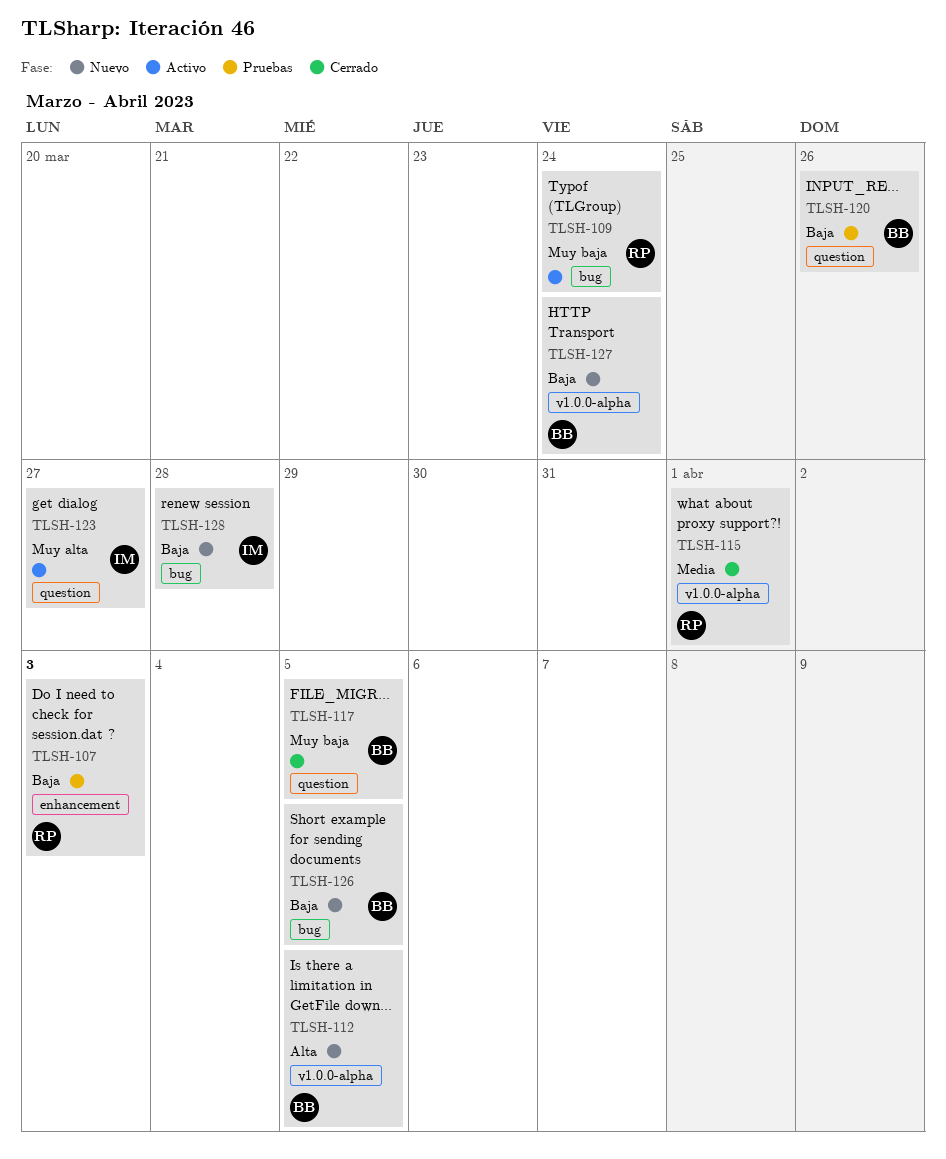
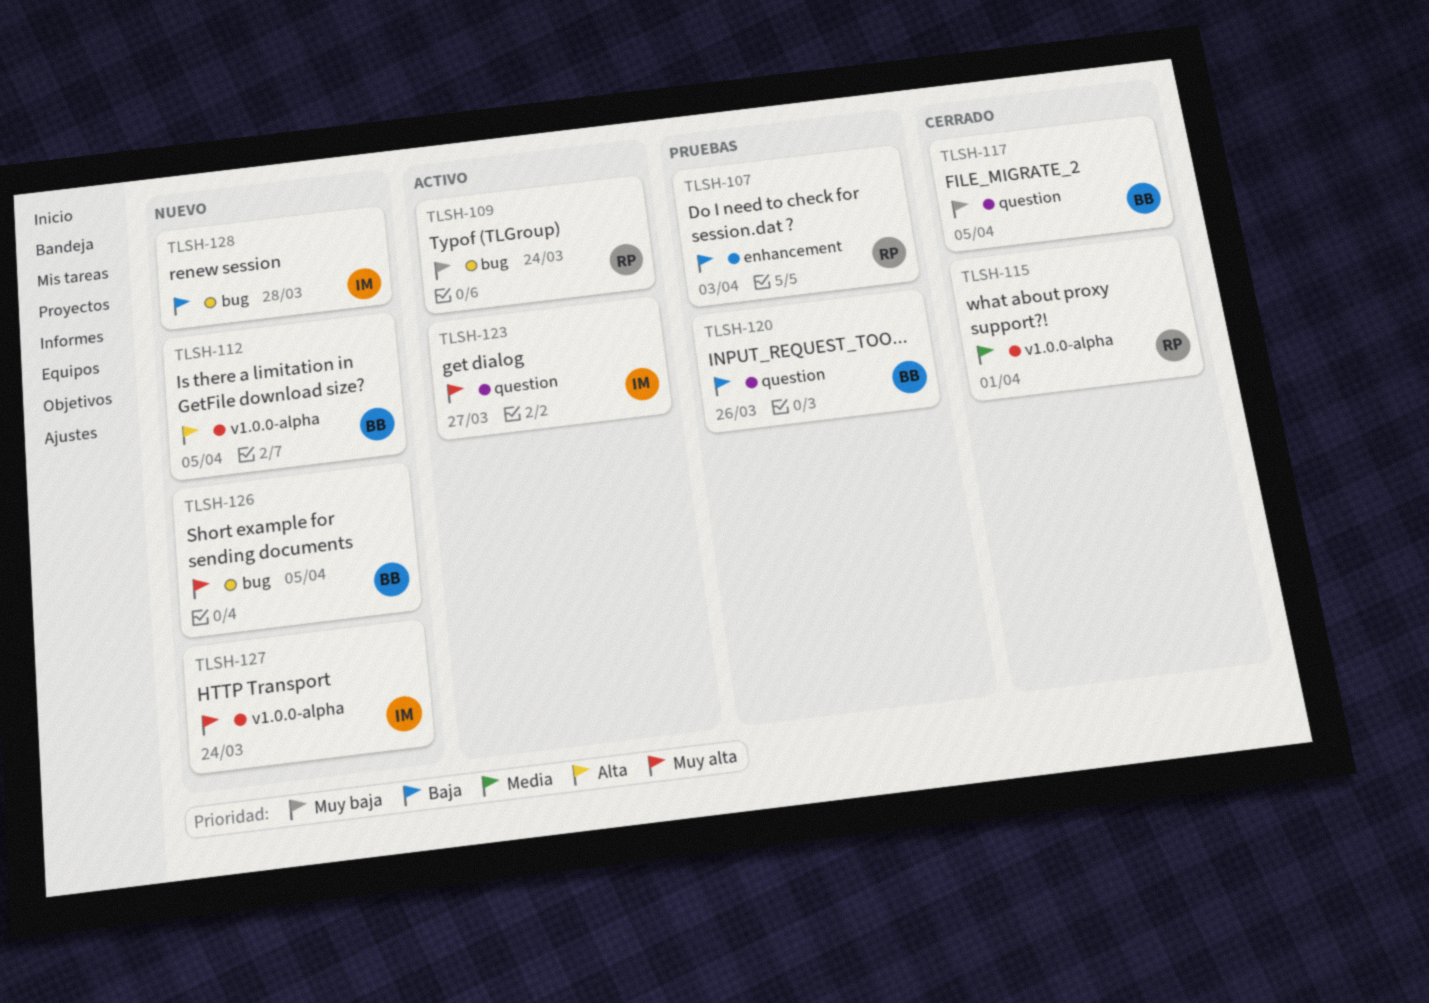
TLSH-126, priority: Baja -> Muy alta
TLSH-127, owner: BB -> IM
TLSH-127, priority: Baja -> Muy alta

